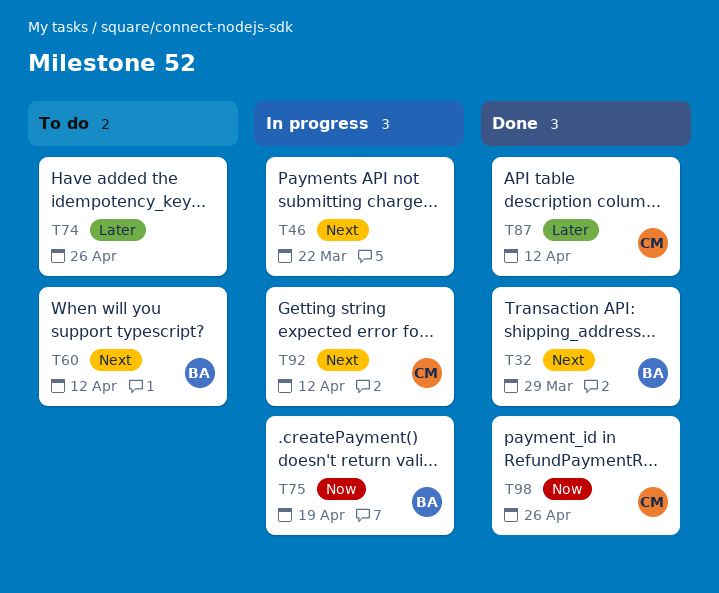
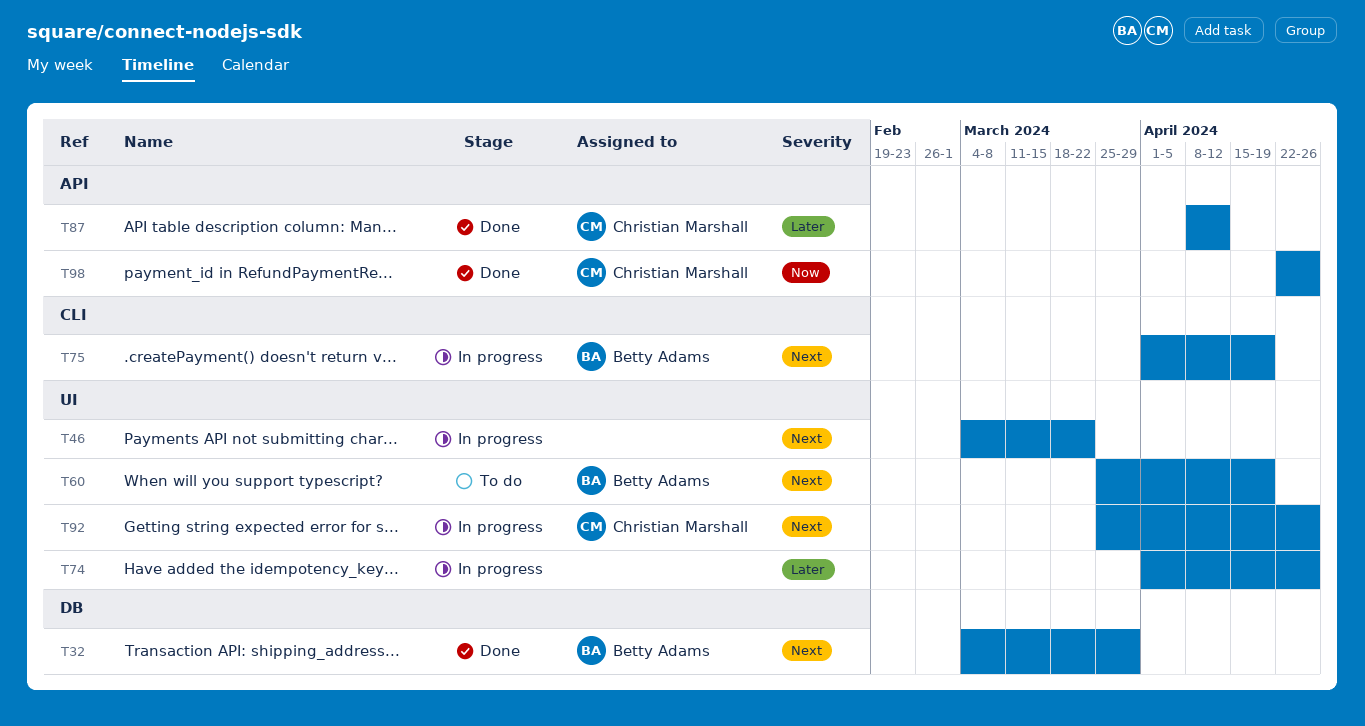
T60, due: Apr 12 -> Apr 19
T74, status: To do -> In progress
T75, priority: Now -> Next
T92, due: Apr 12 -> Apr 26

